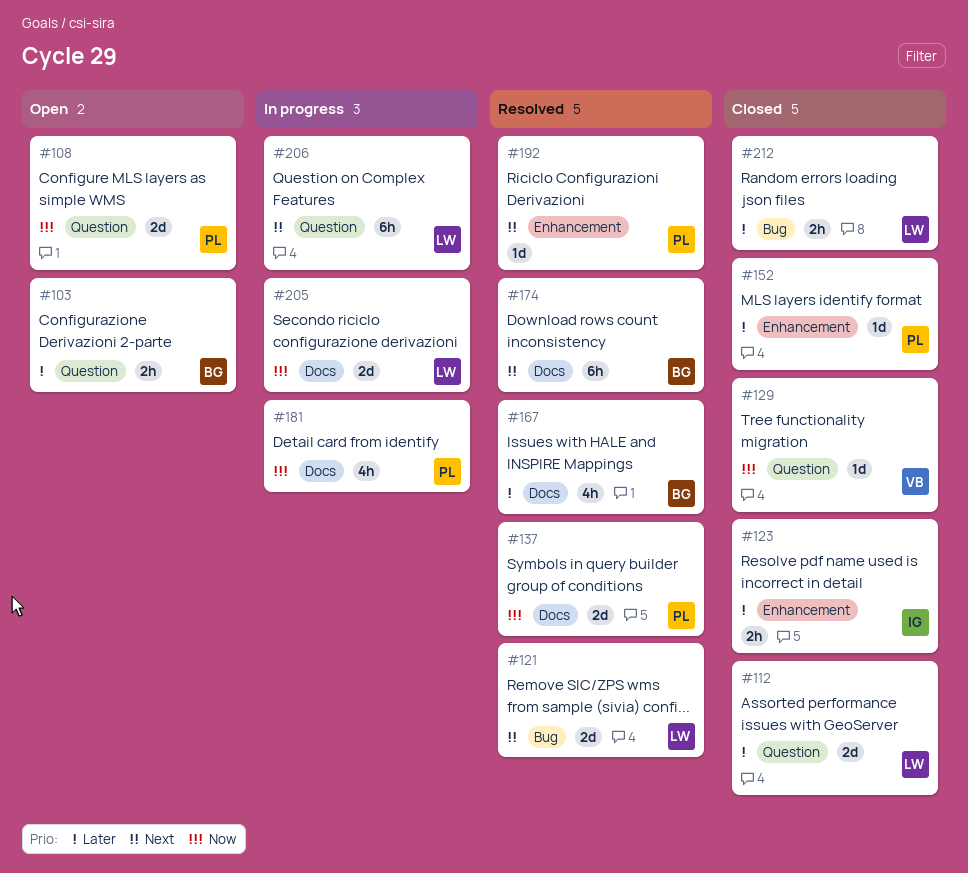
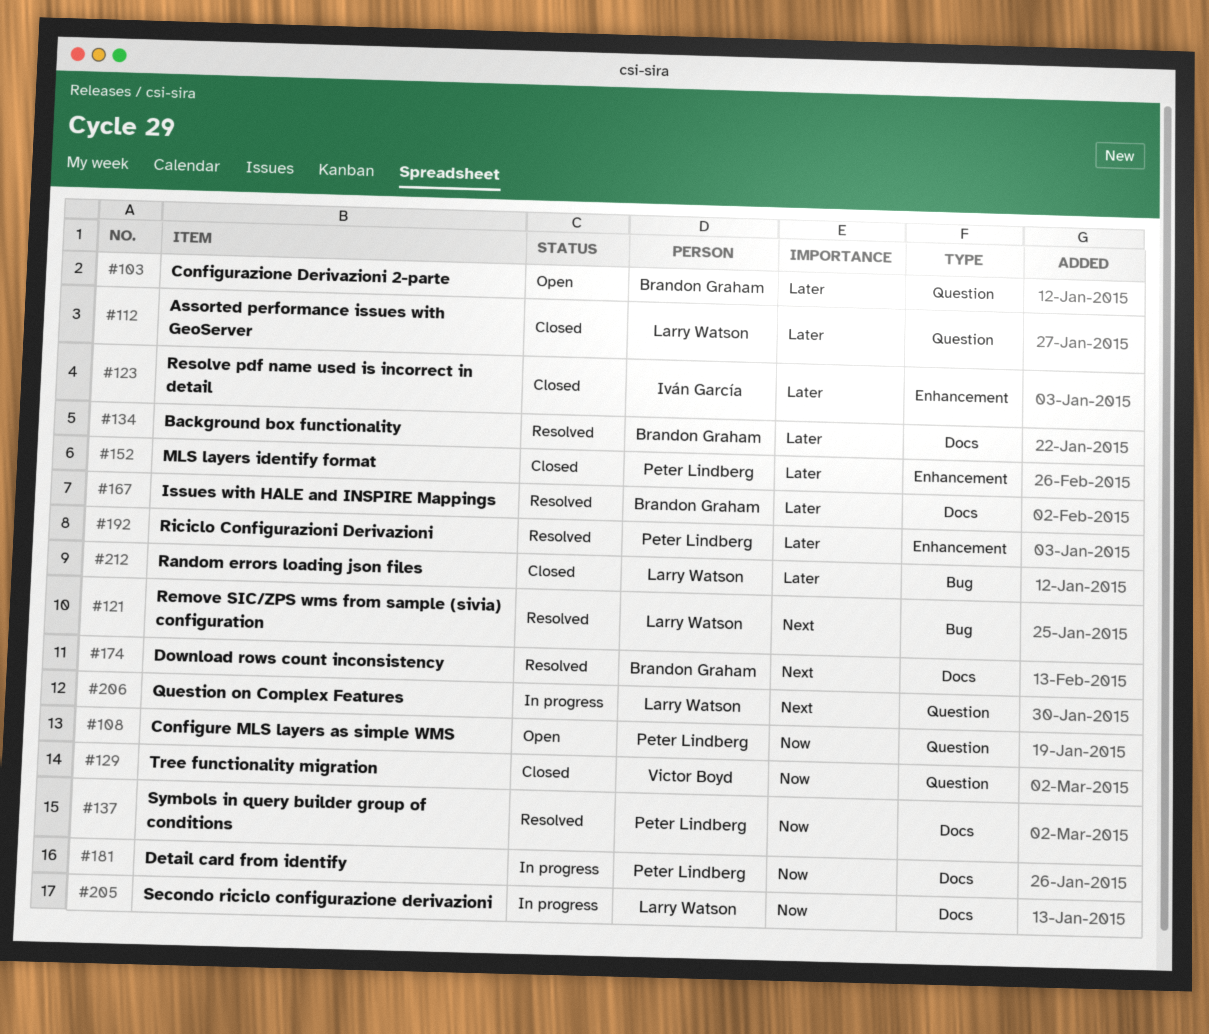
#134: none -> present
#192, priority: Next -> Later

